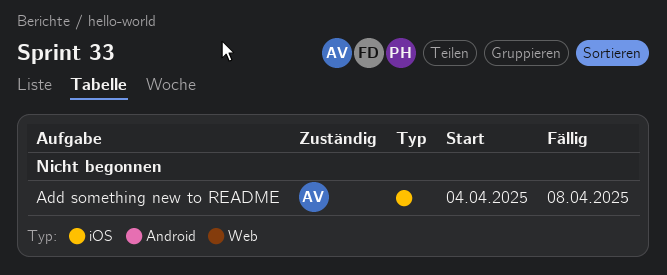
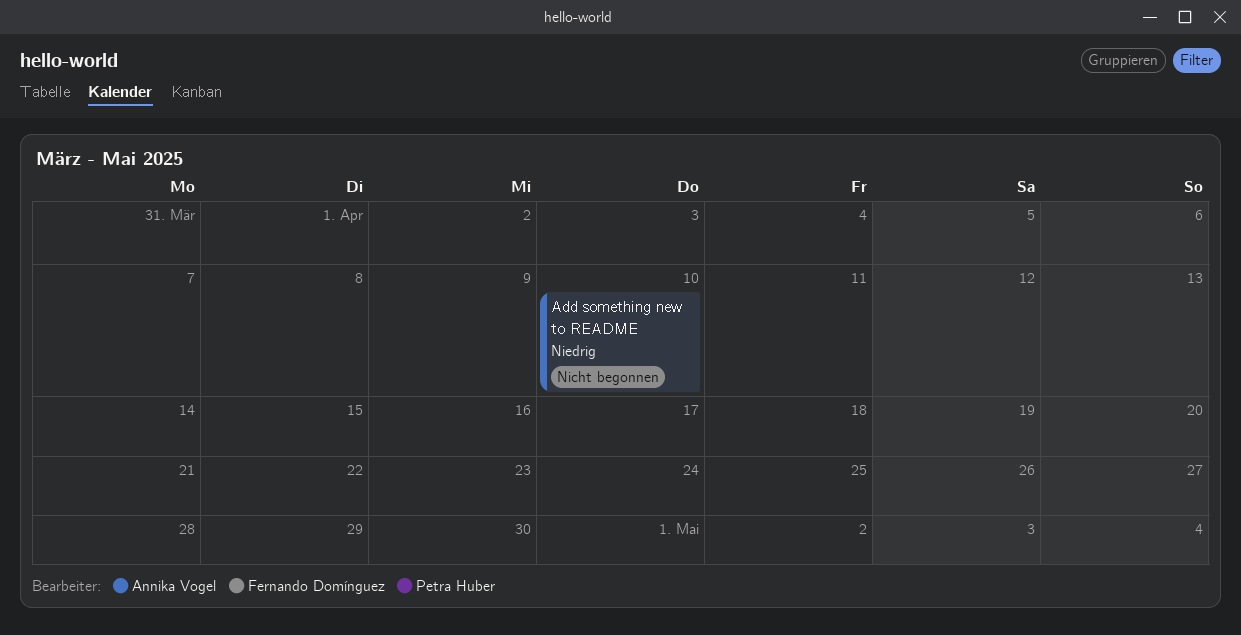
Add something new to README, due: Apr 8 -> Apr 10

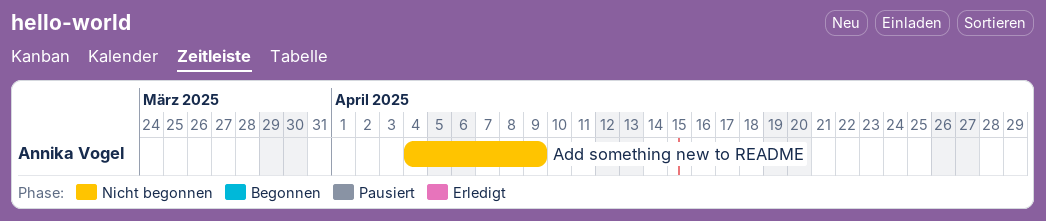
Add something new to README, due: Apr 10 -> Apr 9

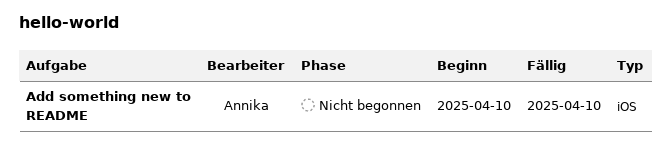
Add something new to README, start: Apr 4 -> Apr 10
Add something new to README, due: Apr 9 -> Apr 10

